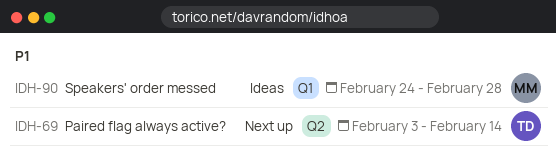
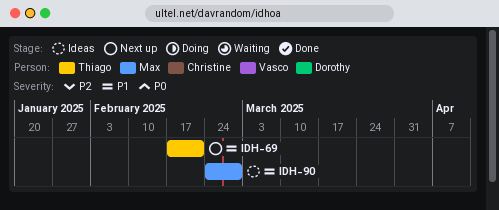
IDH-69, start: Feb 3 -> Feb 17
IDH-69, due: Feb 14 -> Feb 21

